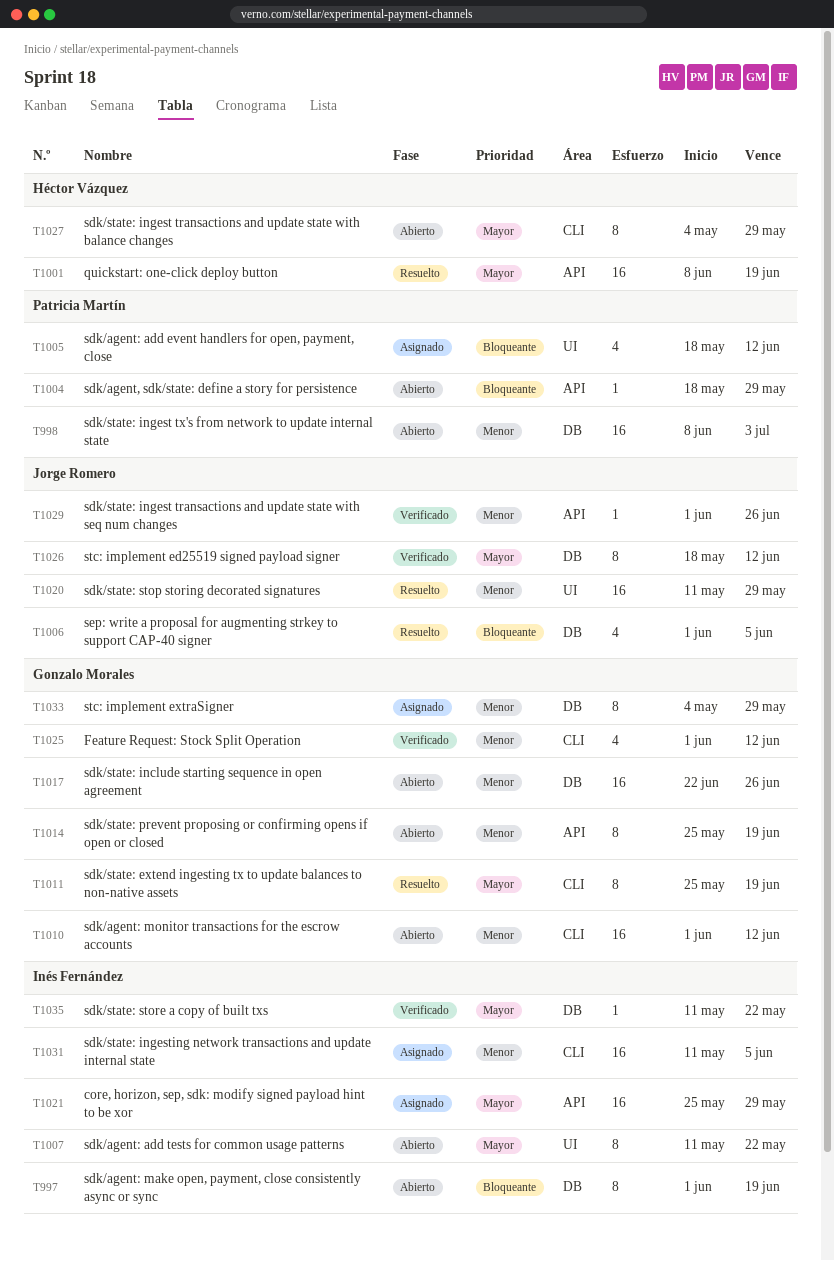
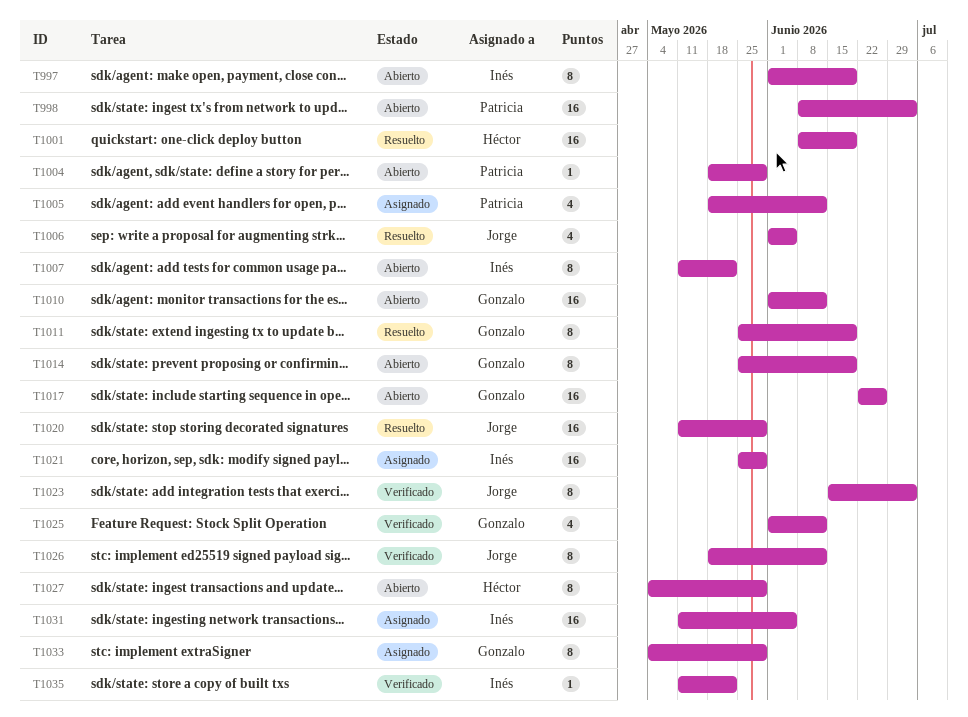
T1023: none -> present
T1029: present -> none

